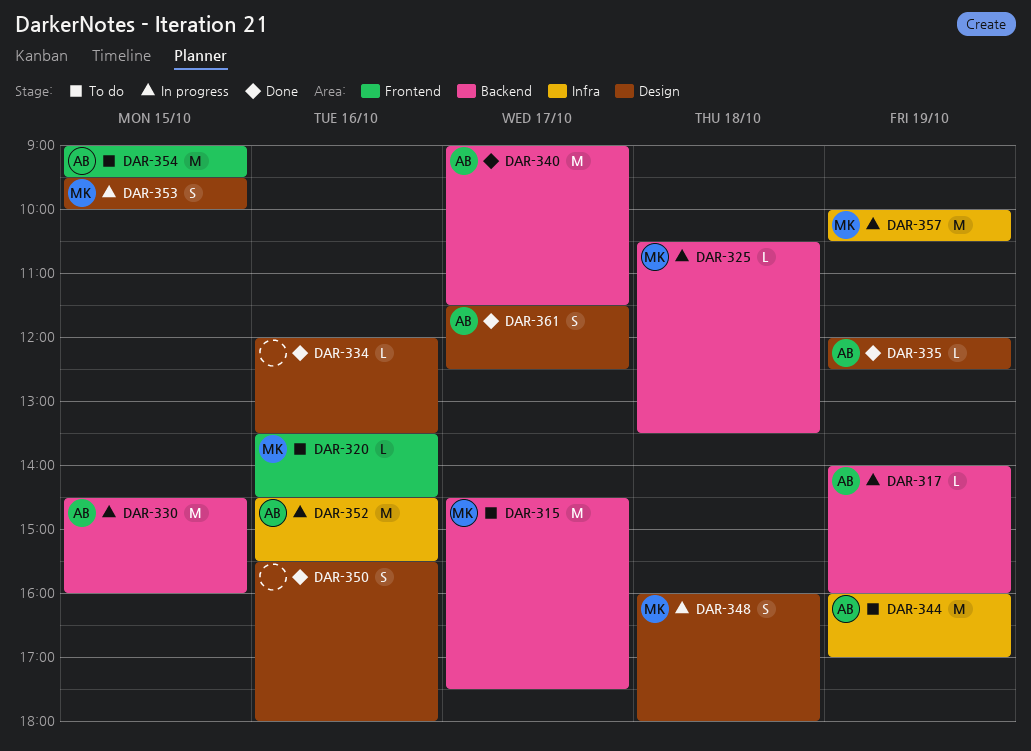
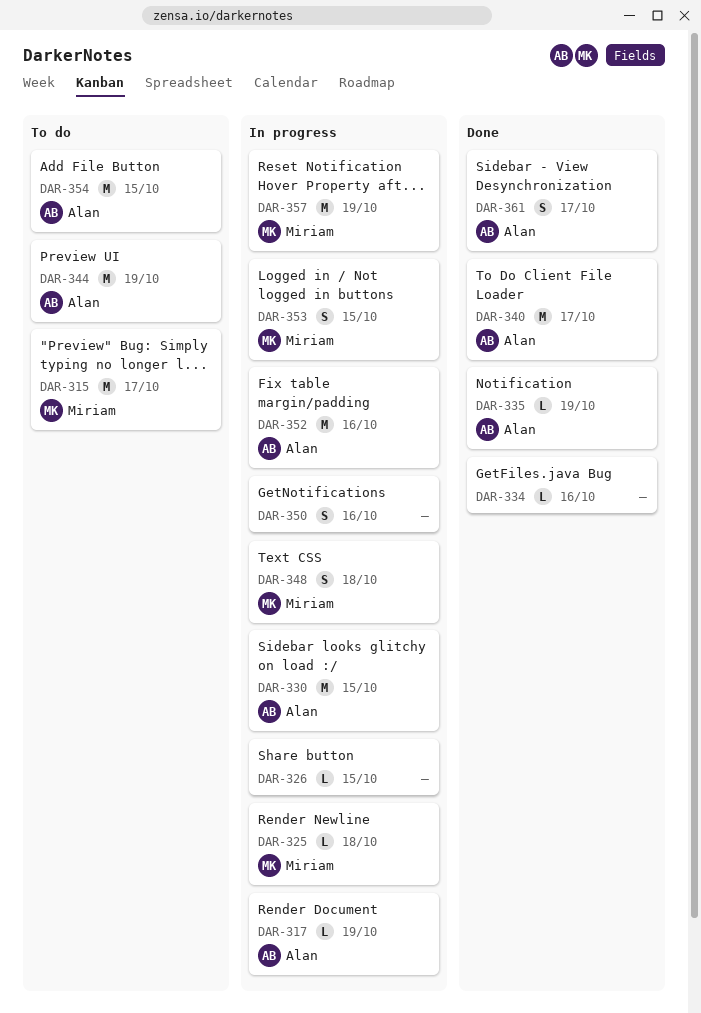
DAR-320: present -> none
DAR-326: none -> present
DAR-350, status: Done -> In progress

